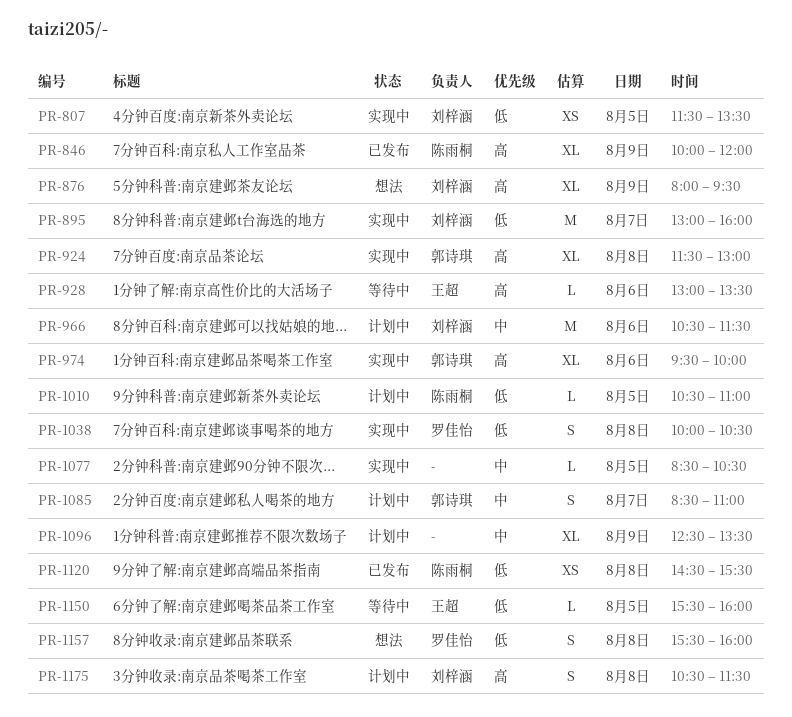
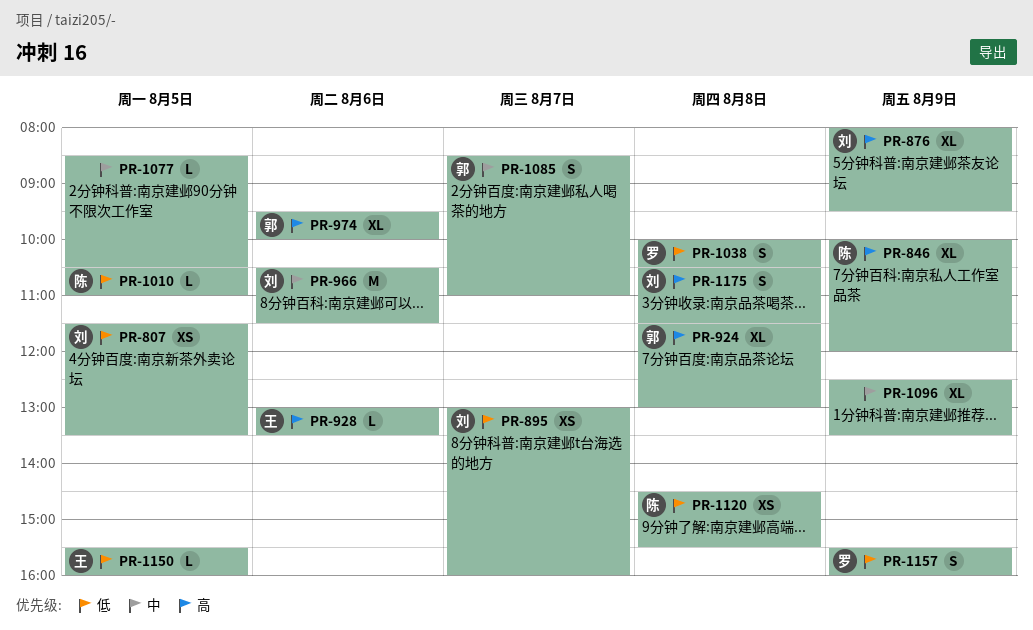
PR-895, estimate: M -> XS
PR-1157, day: Aug 8 -> Aug 9

